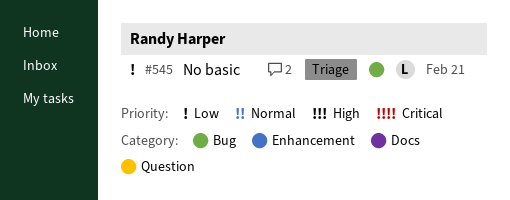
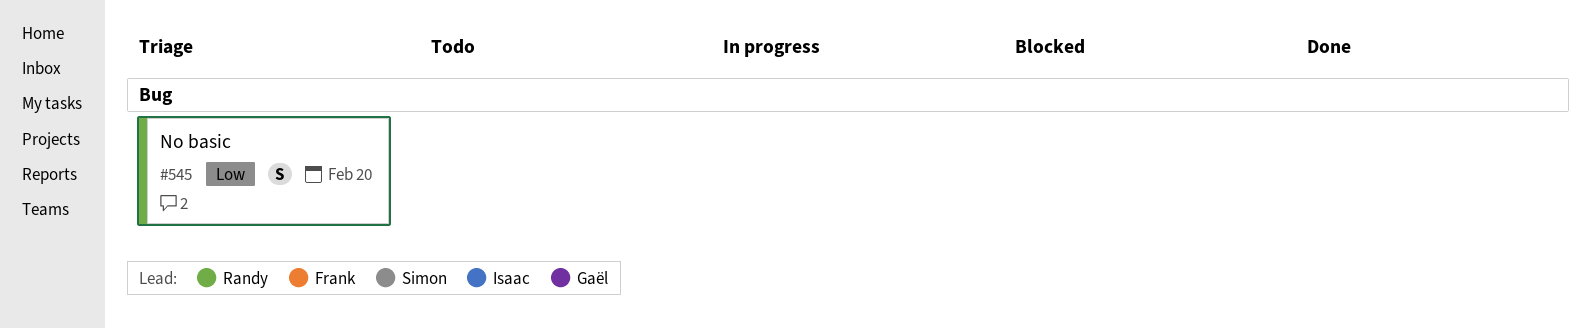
#545, estimate: L -> S
#545, due: Feb 21 -> Feb 20

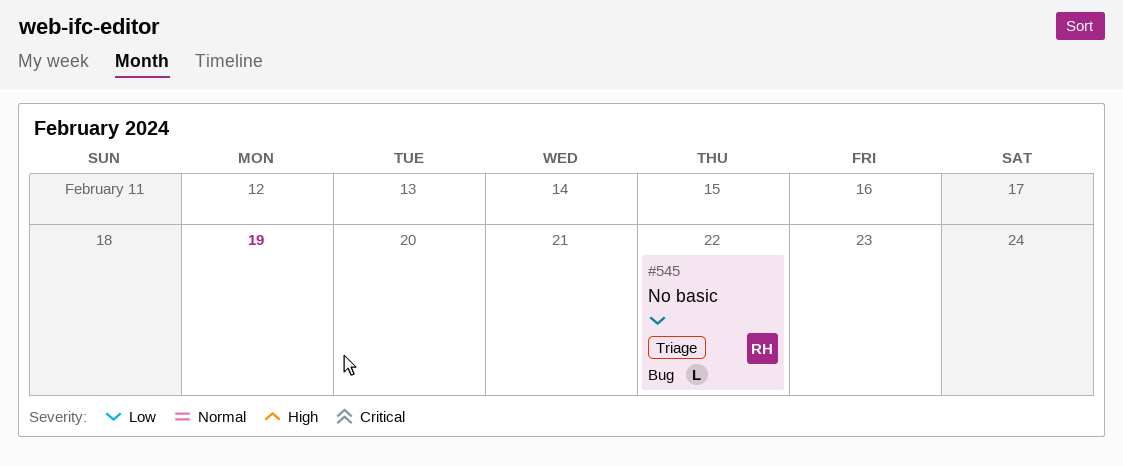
#545, estimate: S -> L
#545, due: Feb 20 -> Feb 22

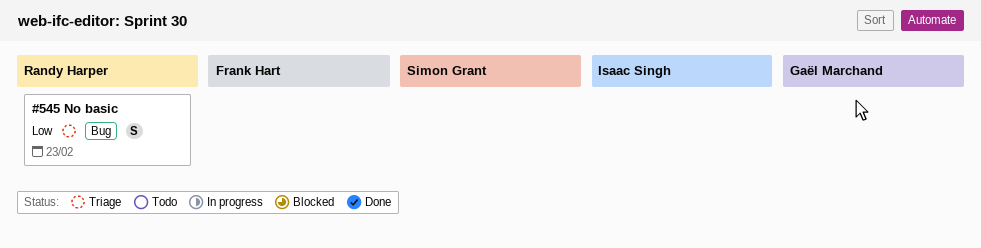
#545, estimate: L -> S
#545, due: Feb 22 -> Feb 23

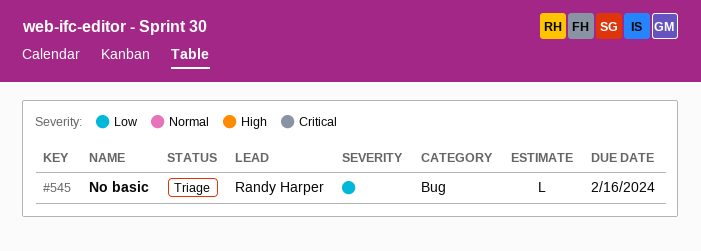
#545, estimate: S -> L
#545, due: Feb 23 -> Feb 16

